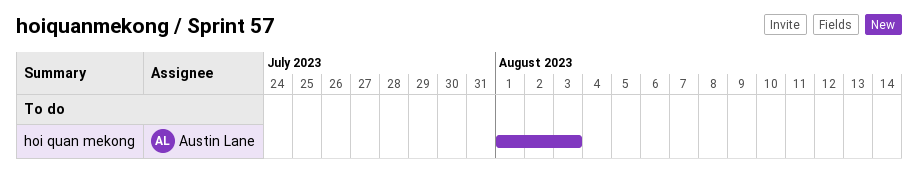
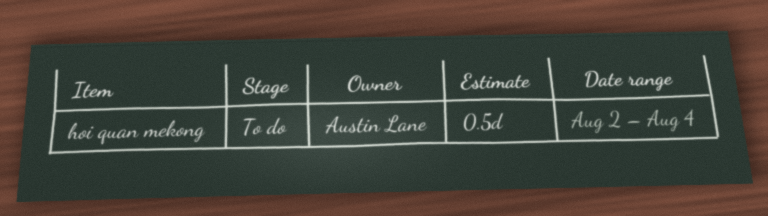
hoi quan mekong, start: Aug 1 -> Aug 2
hoi quan mekong, due: Aug 3 -> Aug 4

